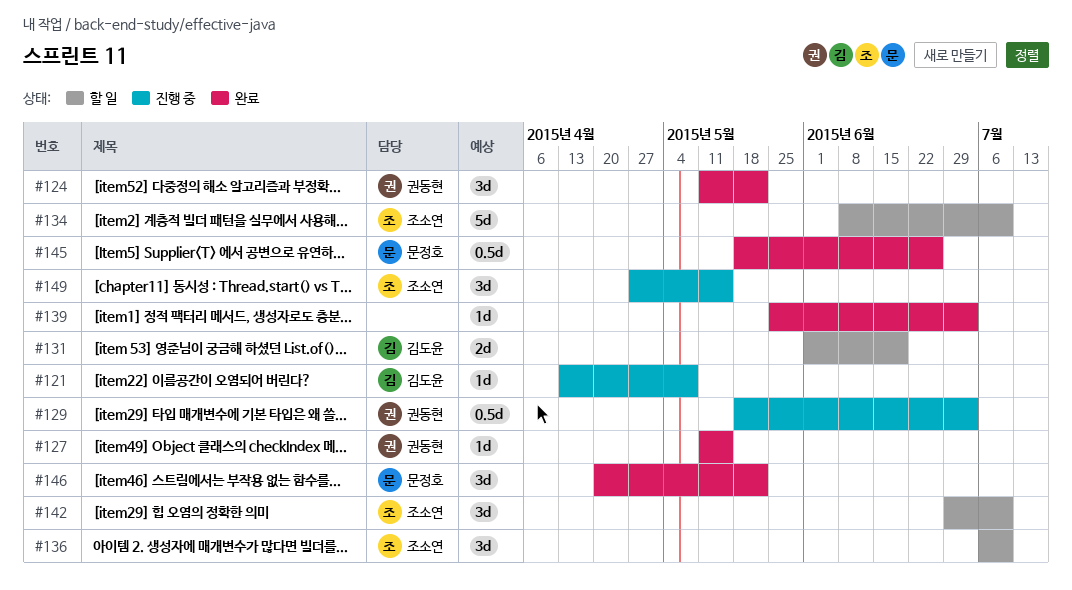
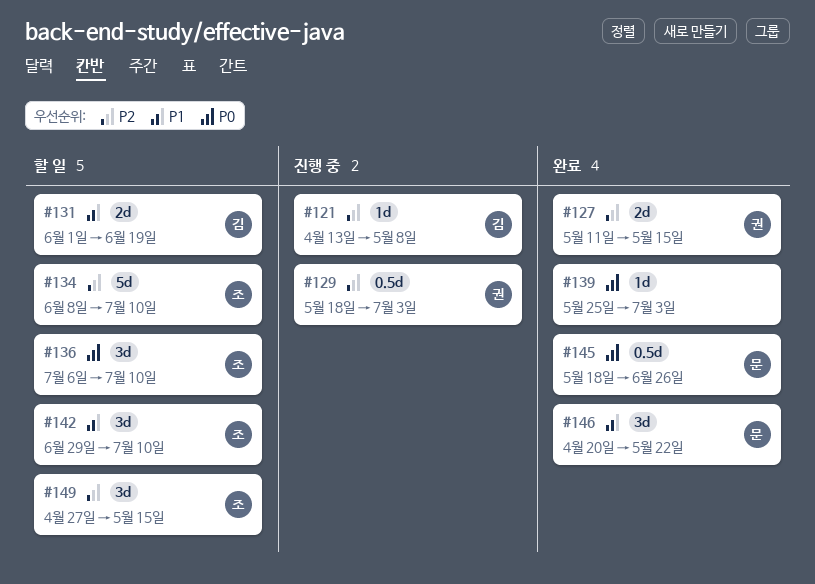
#124: present -> none
#127, estimate: 1d -> 2d
#149, status: 진행 중 -> 할 일

